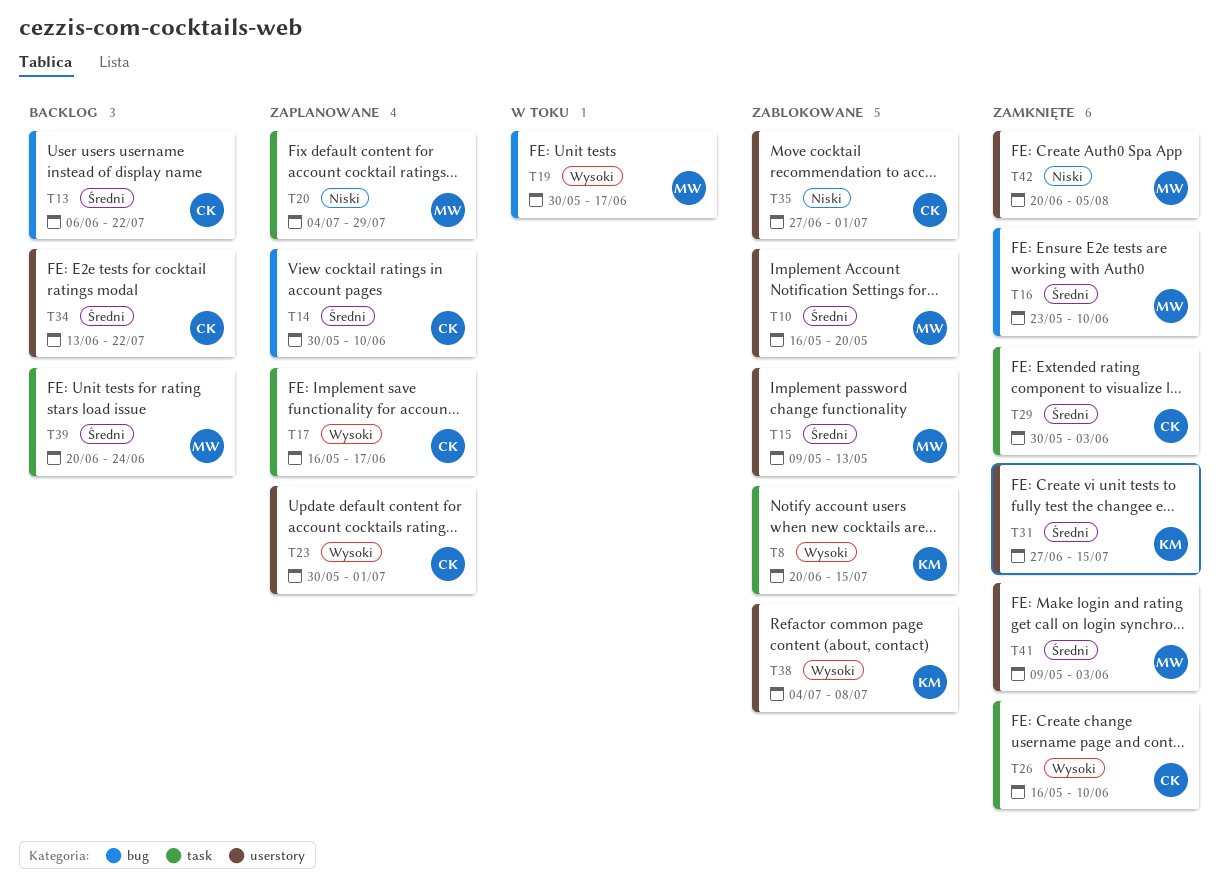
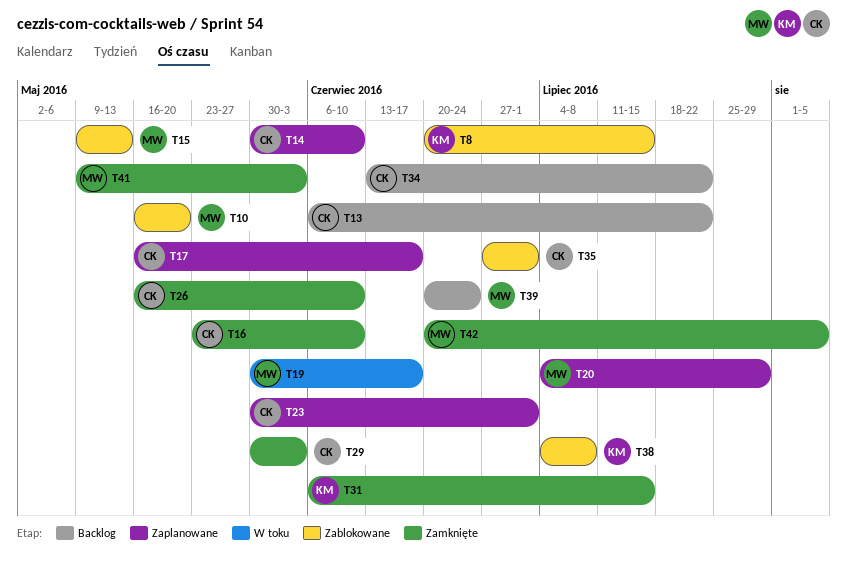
T16, owner: MW -> CK
T31, start: Jun 27 -> Jun 6

